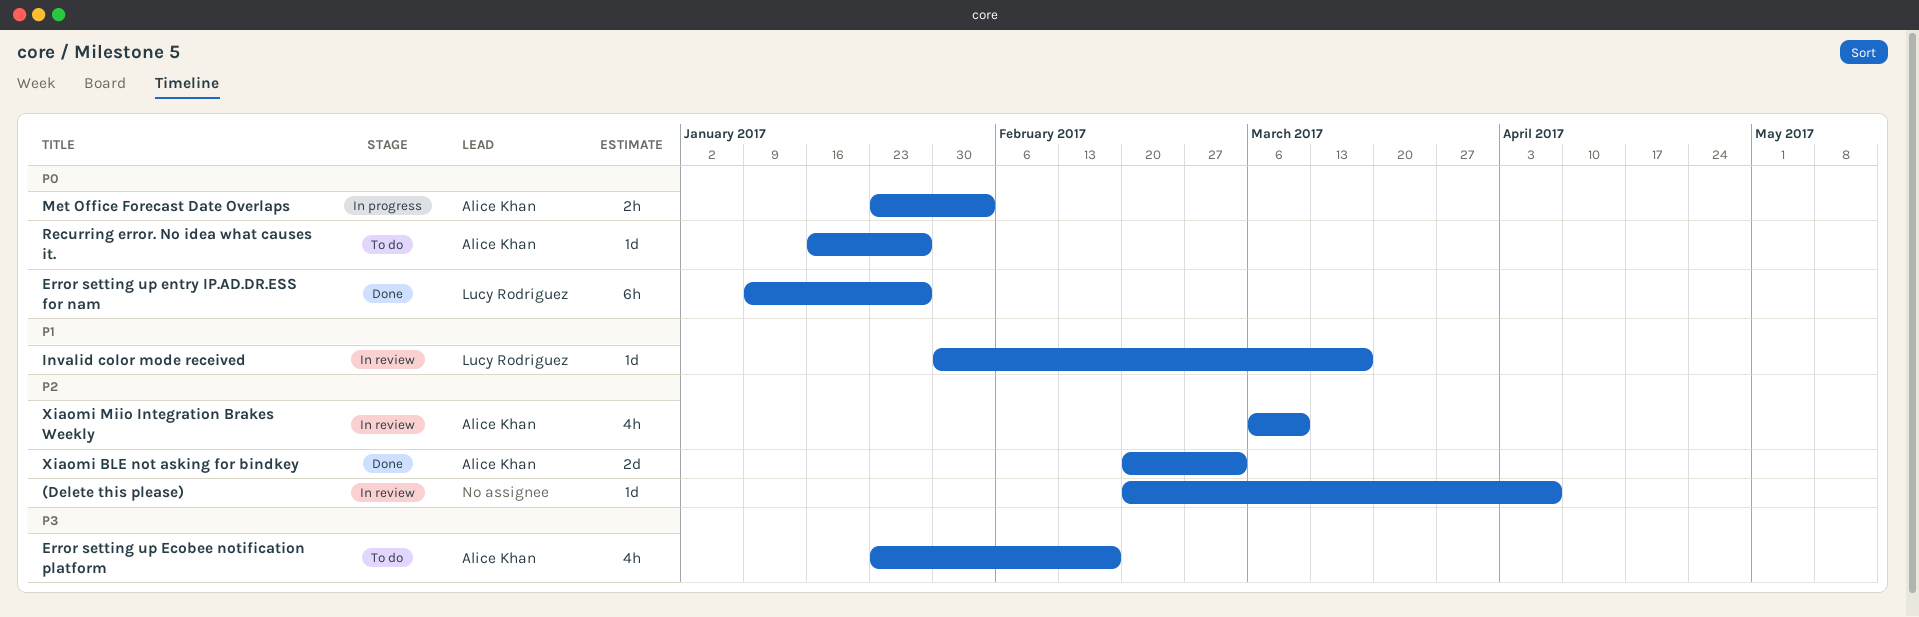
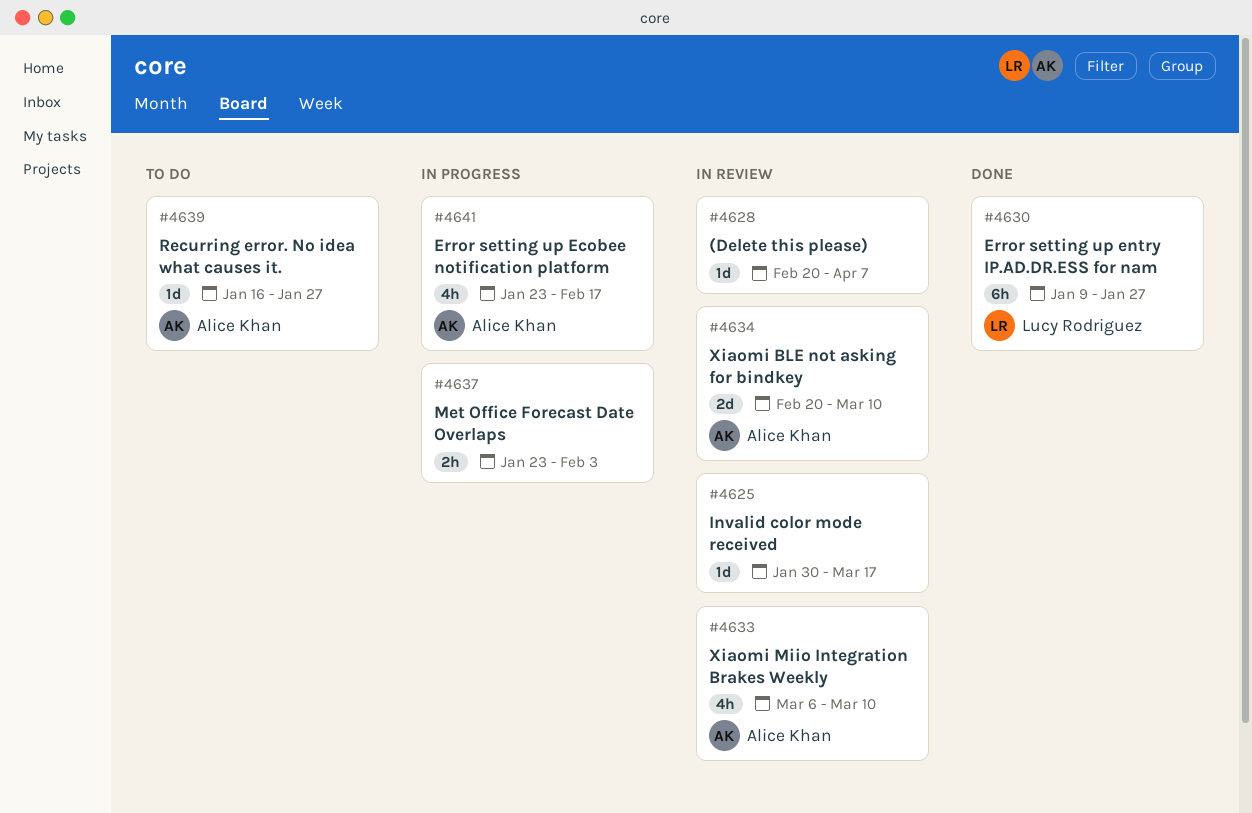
Error setting up Ecobee notification platform, status: To do -> In progress
Invalid color mode received, owner: Lucy Rodriguez -> none
Met Office Forecast Date Overlaps, owner: Alice Khan -> none
Xiaomi BLE not asking for bindkey, status: Done -> In review
Xiaomi BLE not asking for bindkey, due: Mar 3 -> Mar 10

